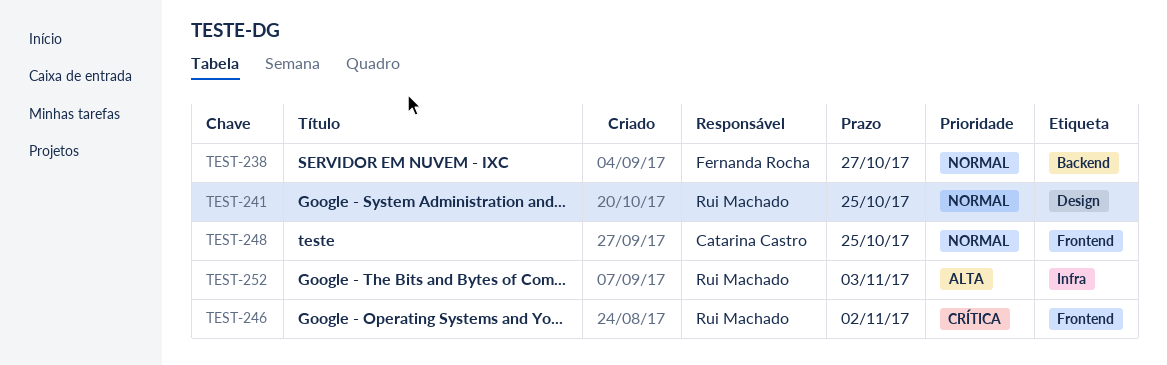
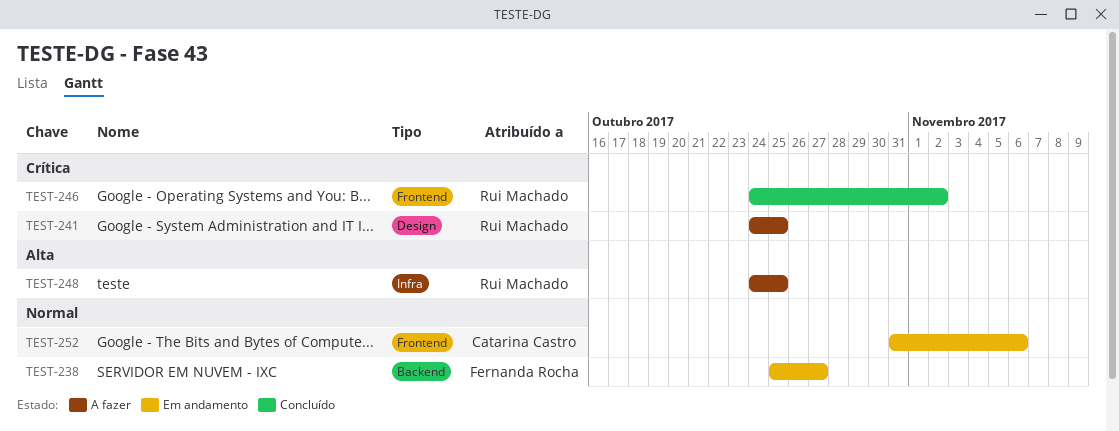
TEST-241, priority: Normal -> Crítica
TEST-248, owner: Catarina Castro -> Rui Machado
TEST-248, priority: Normal -> Alta
TEST-248, label: Frontend -> Infra
TEST-252, owner: Rui Machado -> Catarina Castro
TEST-252, priority: Alta -> Normal
TEST-252, label: Infra -> Frontend
TEST-252, due: Nov 3 -> Nov 6

